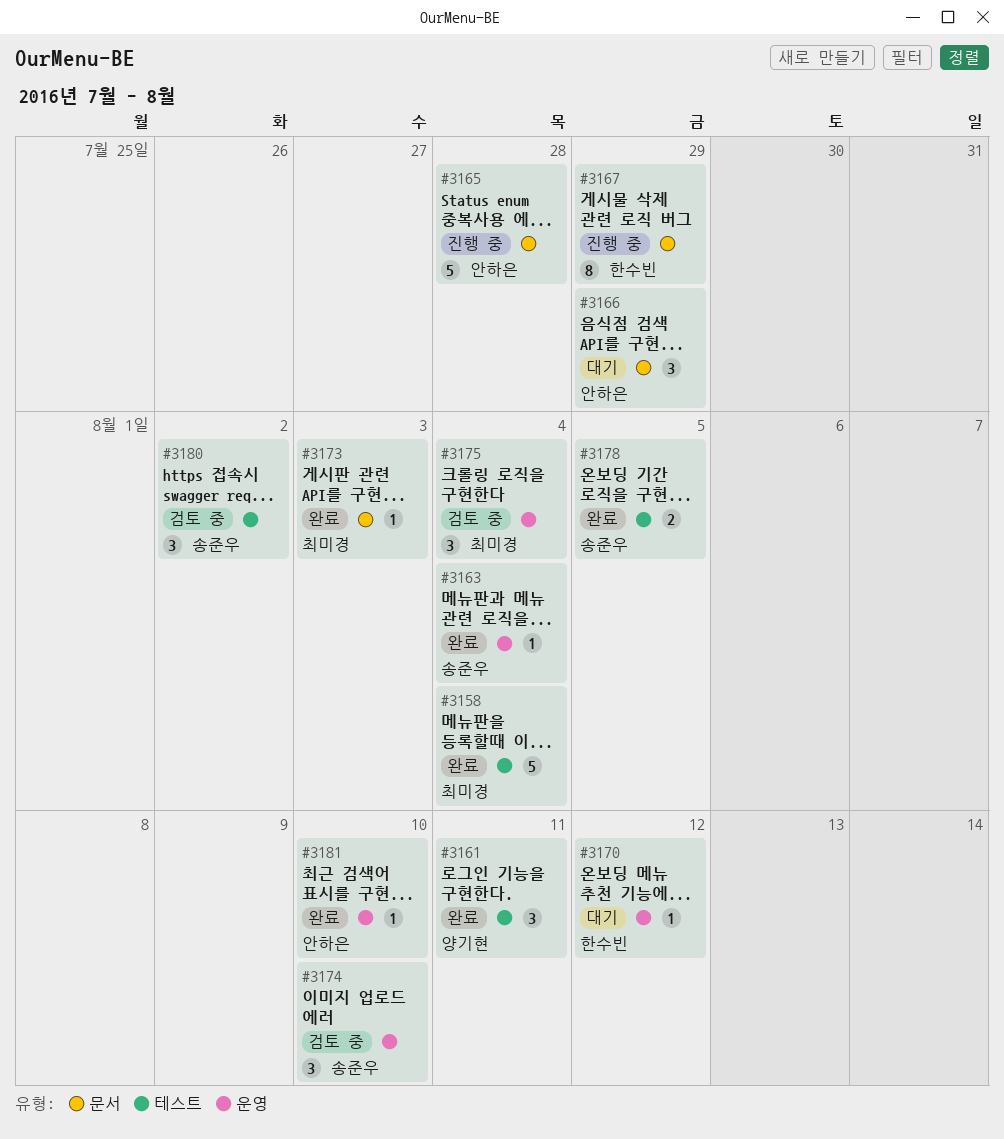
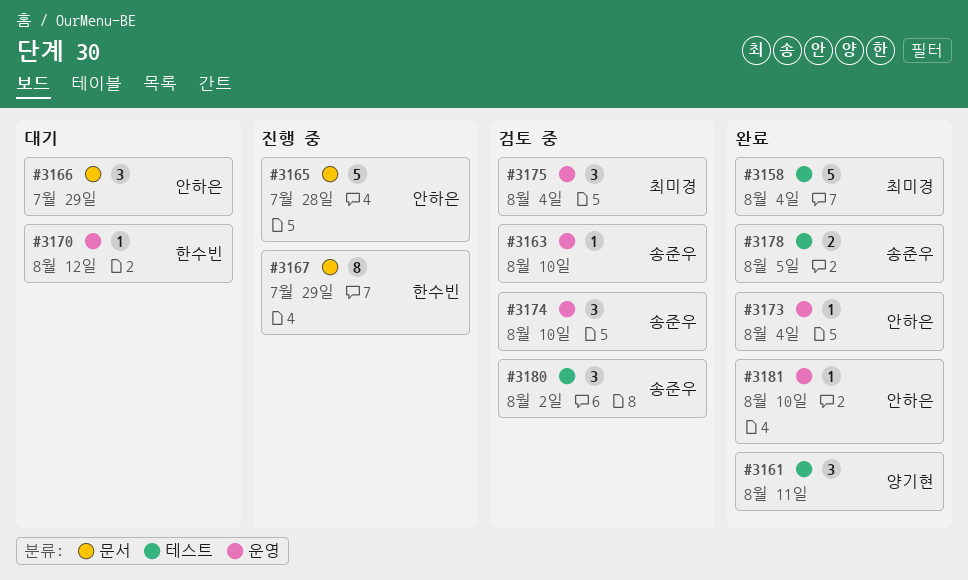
#3163, status: 완료 -> 검토 중
#3163, due: Aug 4 -> Aug 10
#3173, owner: 최미경 -> 안하은
#3173, label: 문서 -> 운영
#3173, due: Aug 3 -> Aug 4

